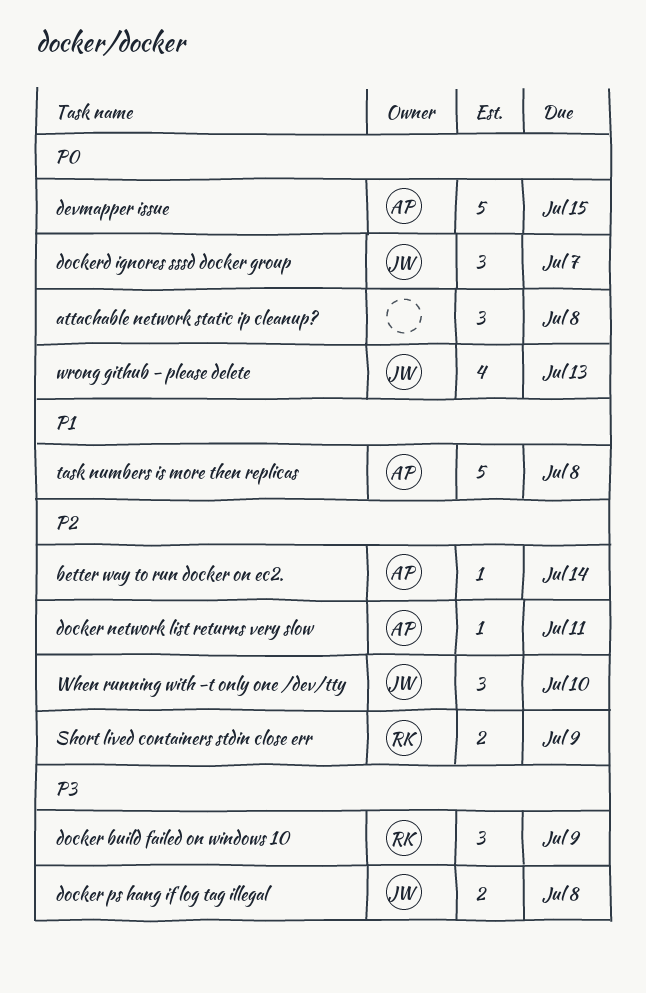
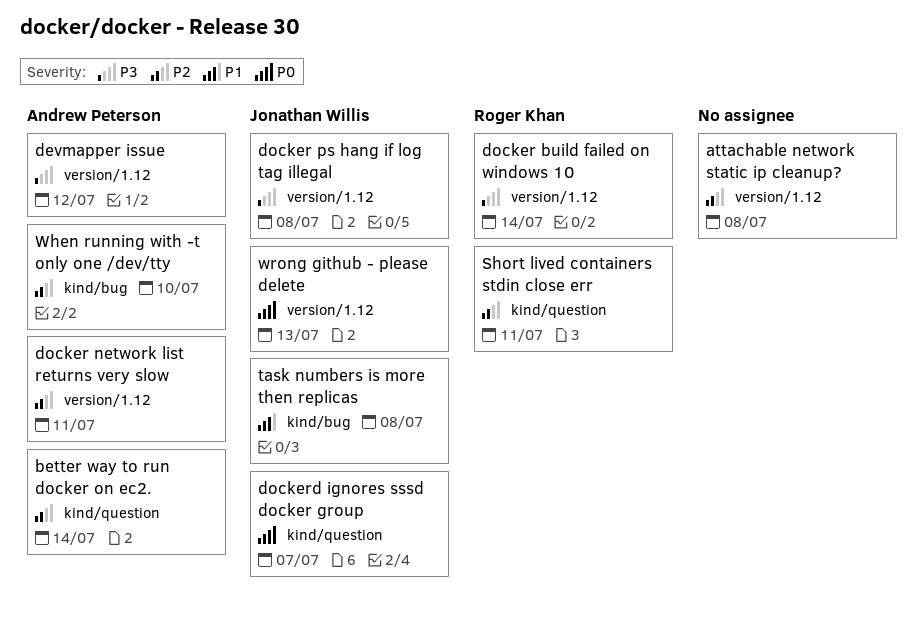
attachable network static ip cleanup?, priority: P0 -> P2
devmapper issue, priority: P0 -> P3
devmapper issue, due: Jul 15 -> Jul 12
docker build failed on windows 10, due: Jul 9 -> Jul 14
Short lived containers stdin close err, due: Jul 9 -> Jul 11
task numbers is more then replicas, owner: Andrew Peterson -> Jonathan Willis
When running with -t only one /dev/tty, owner: Jonathan Willis -> Andrew Peterson

